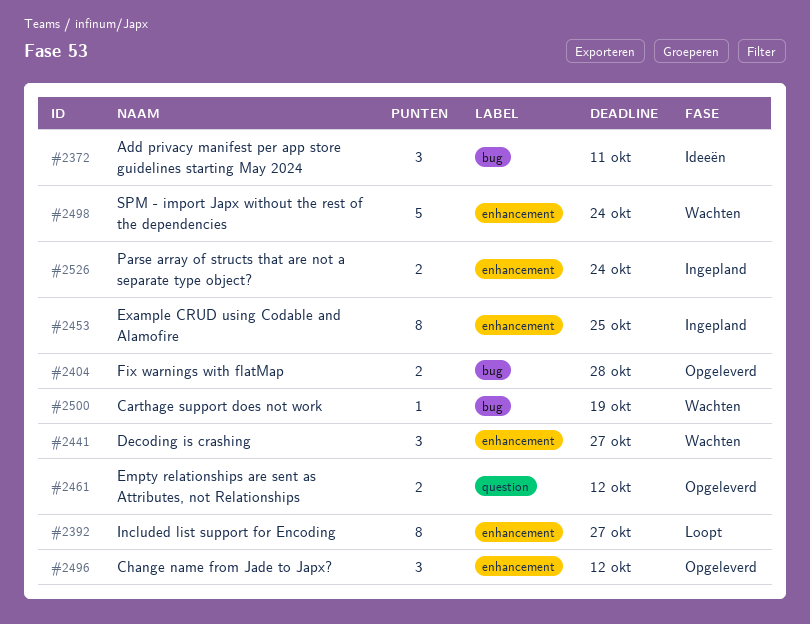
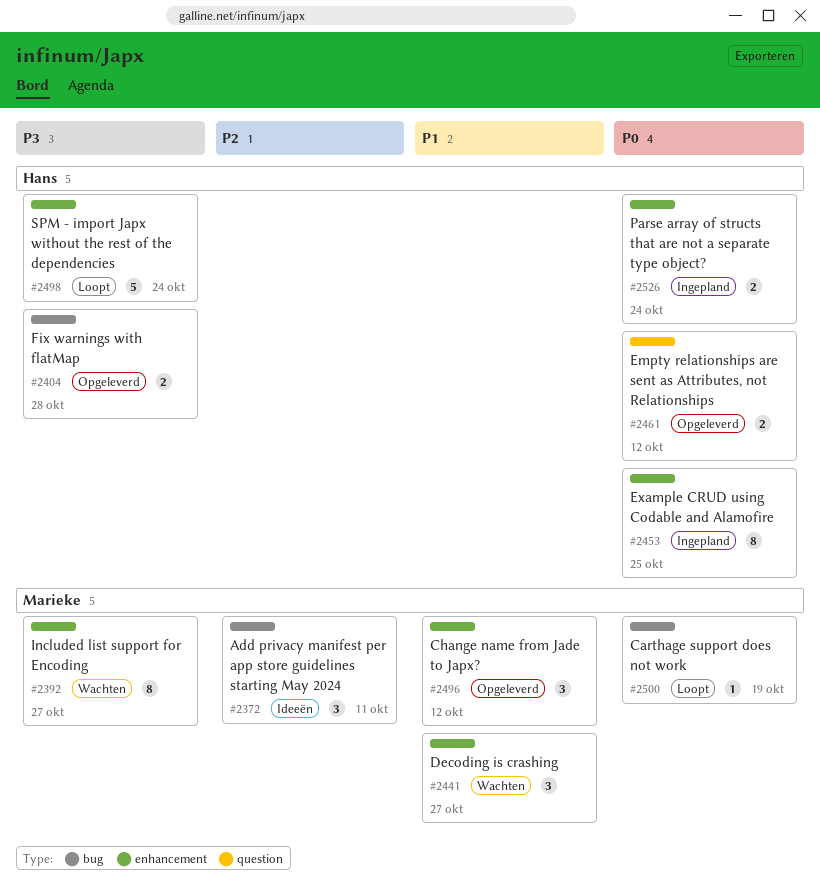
#2392, status: Loopt -> Wachten
#2498, status: Wachten -> Loopt
#2500, status: Wachten -> Loopt

